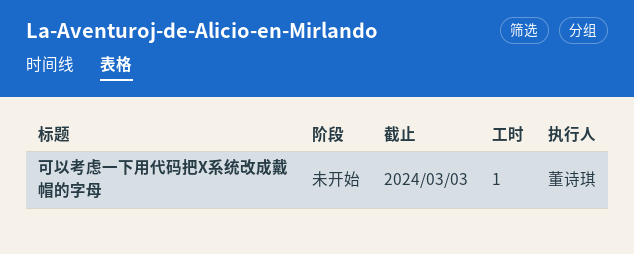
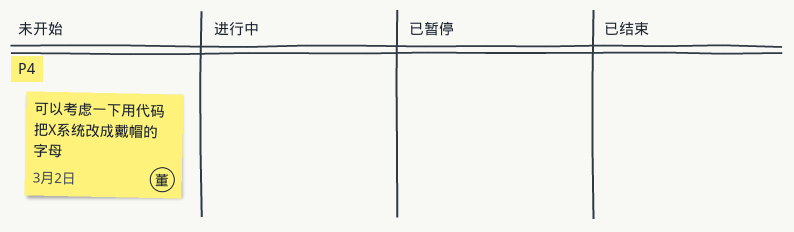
可以考虑一下用代码把X系统改成戴帽的字母, due: Mar 3 -> Mar 2

